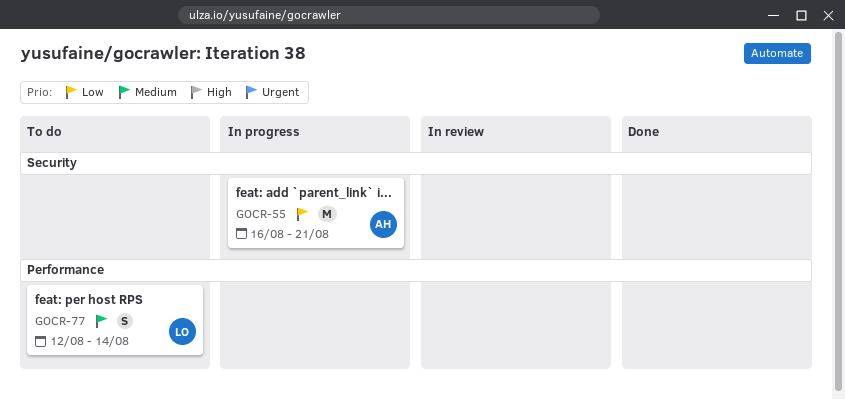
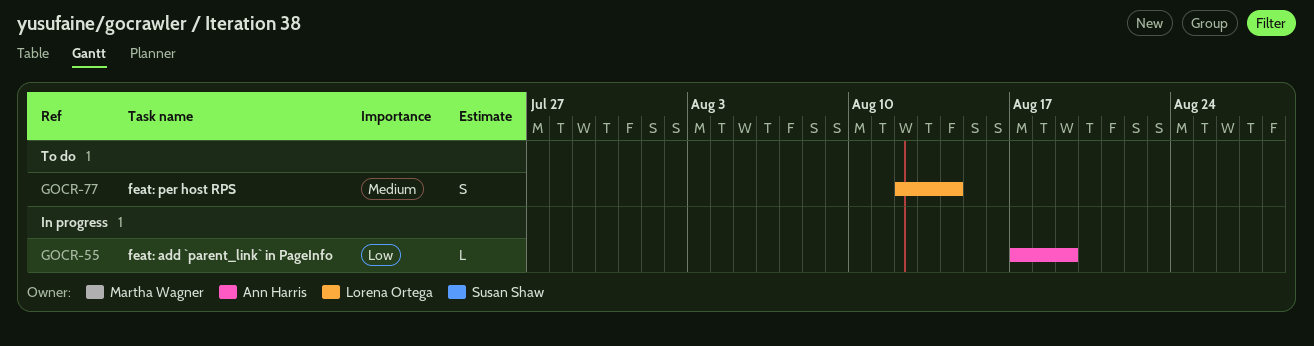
GOCR-55, estimate: M -> L
GOCR-55, start: Aug 16 -> Aug 17
GOCR-55, due: Aug 21 -> Aug 19

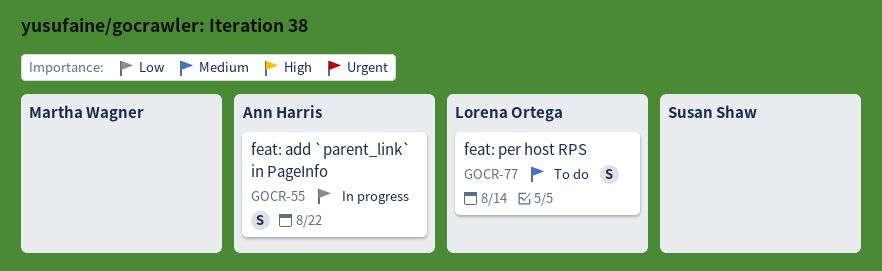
GOCR-55, estimate: L -> S
GOCR-55, due: Aug 19 -> Aug 22

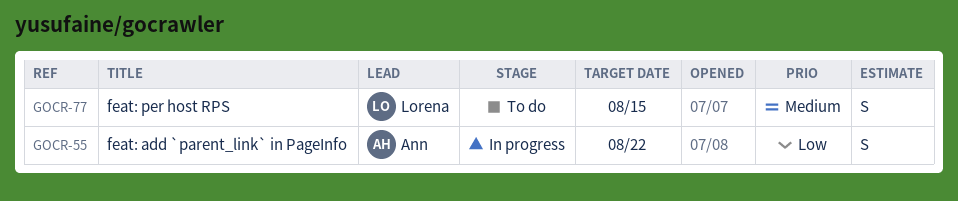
GOCR-77, due: Aug 14 -> Aug 15

